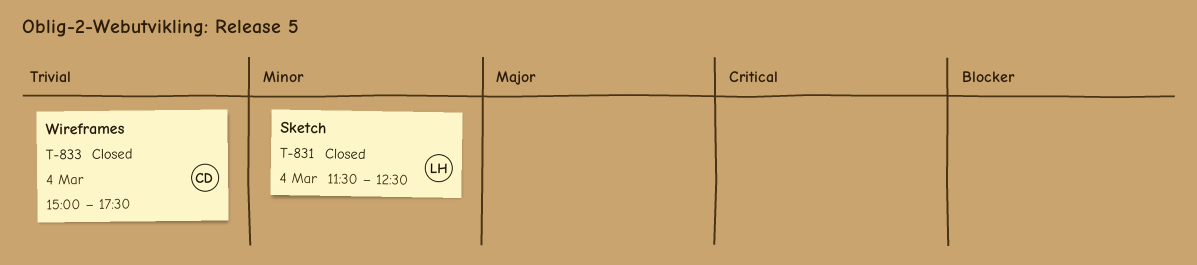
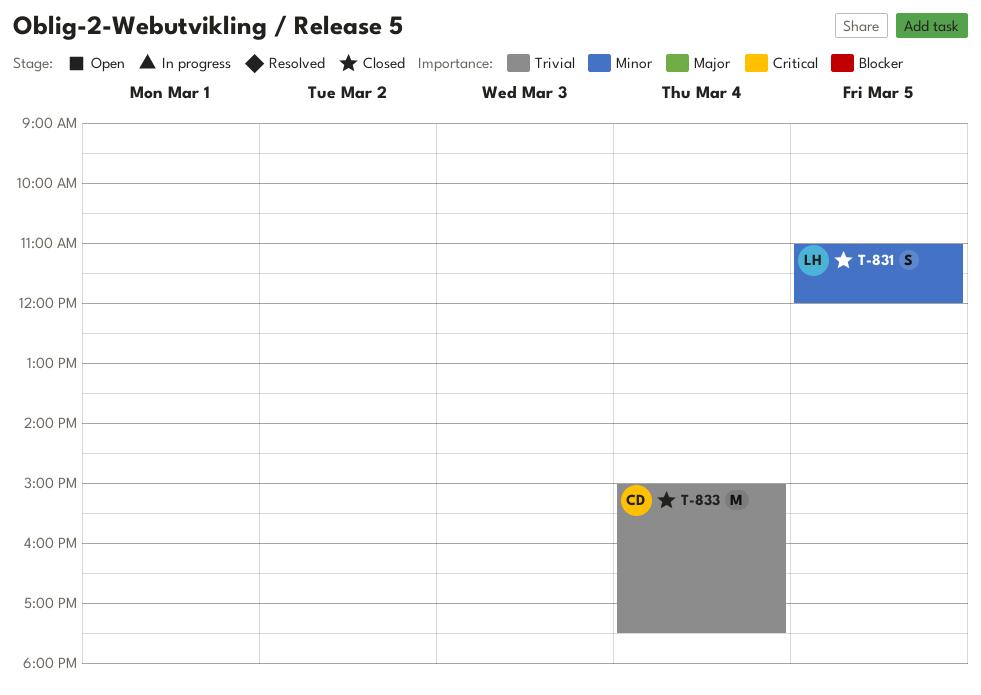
T-831, day: Mar 4 -> Mar 5
T-831, begins: 11:30 -> 11:00
T-831, ends: 12:30 -> 12:00

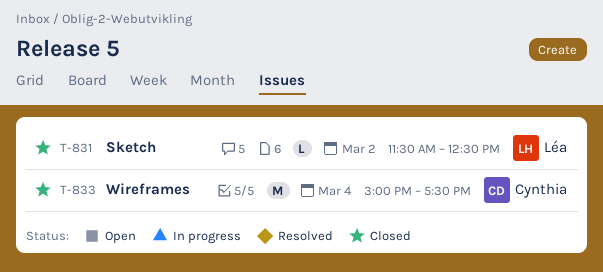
T-831, estimate: S -> L
T-831, day: Mar 5 -> Mar 2
T-831, begins: 11:00 -> 11:30
T-831, ends: 12:00 -> 12:30

